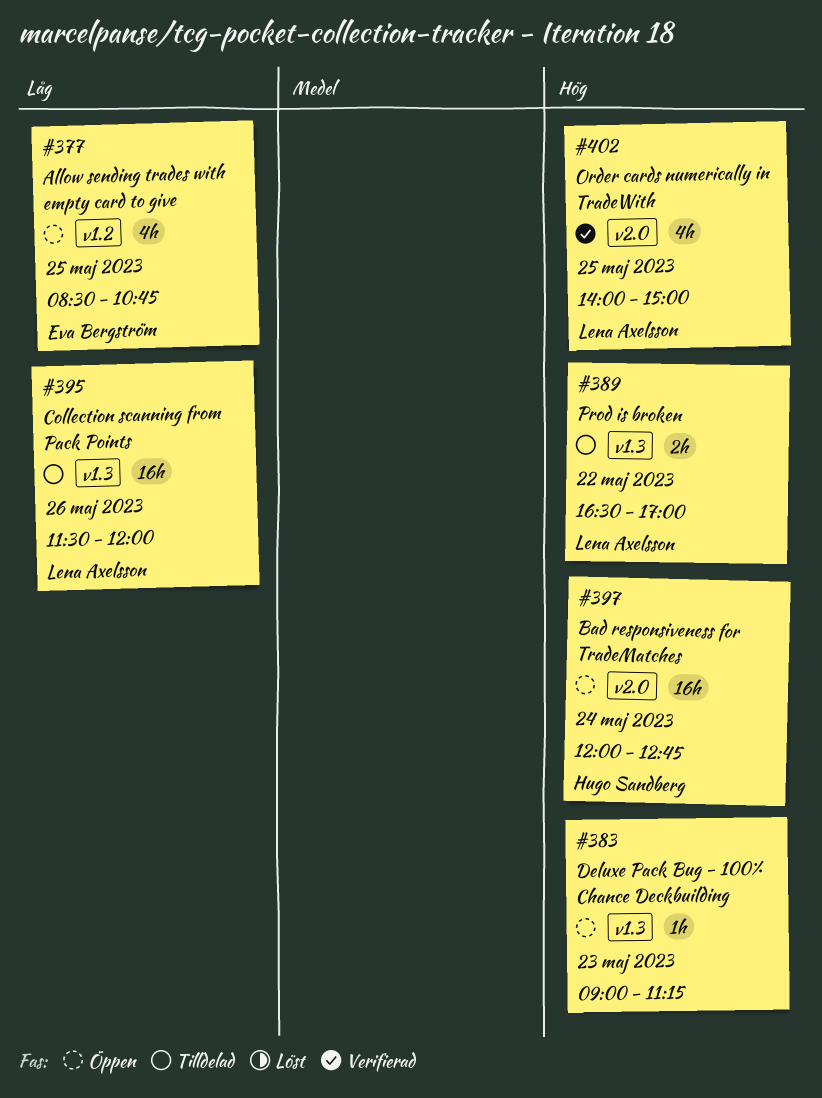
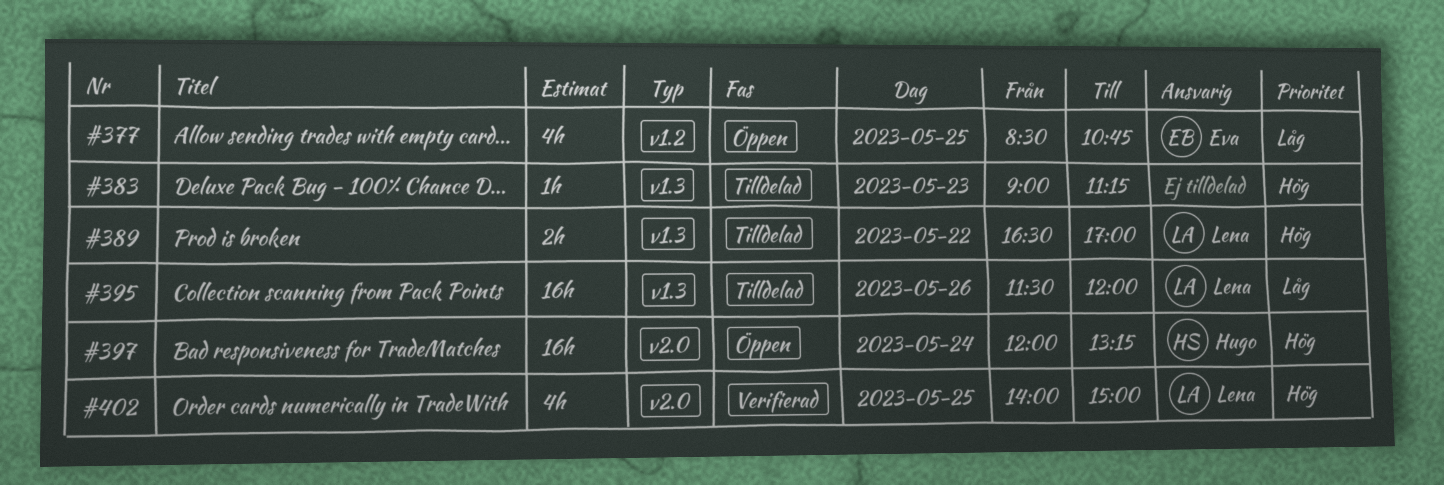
#383, status: Öppen -> Tilldelad
#397, ends: 12:45 -> 13:15

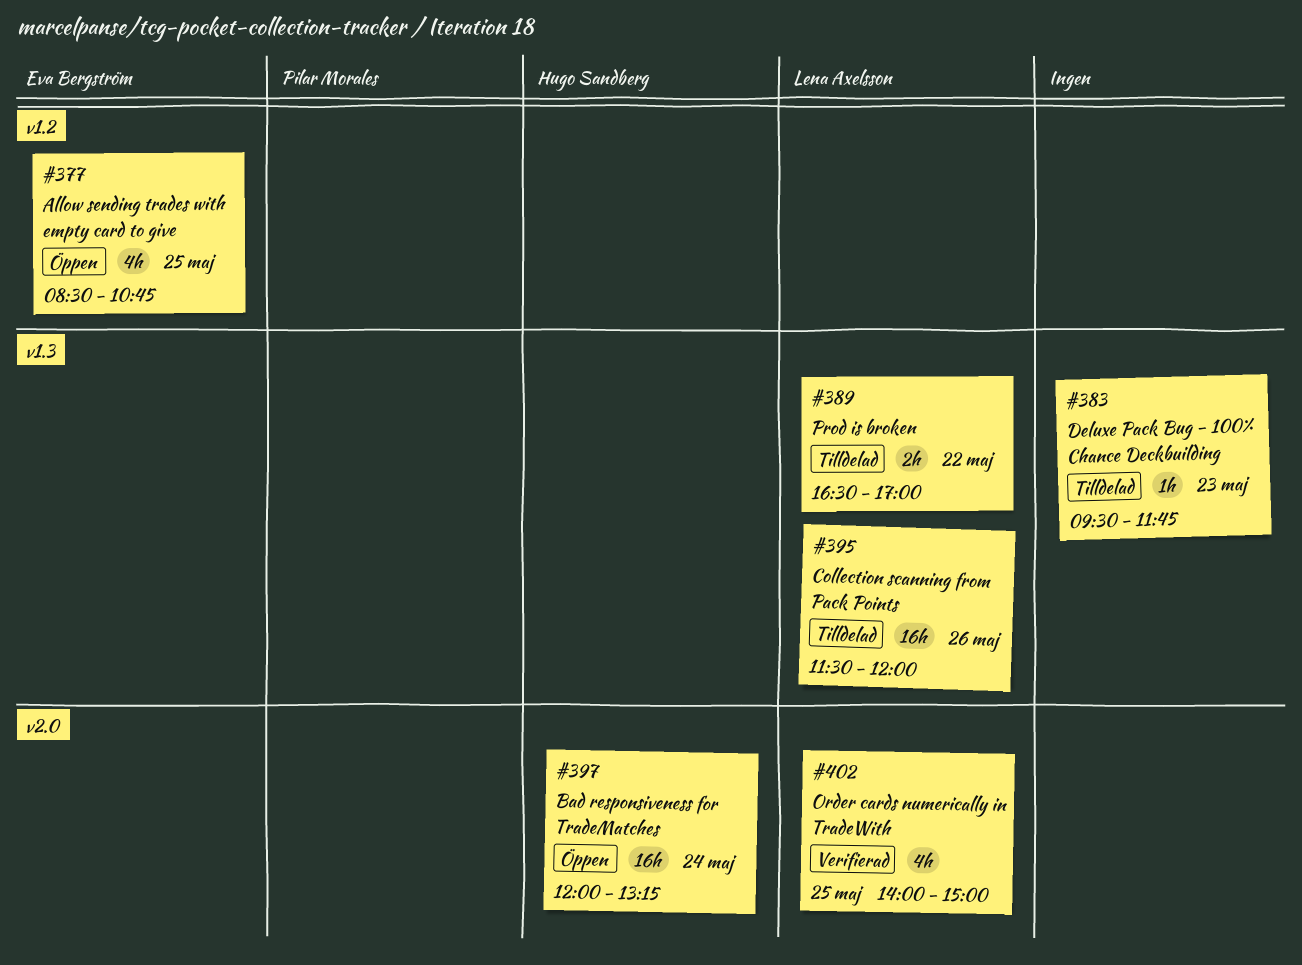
#383, begins: 09:00 -> 09:30
#383, ends: 11:15 -> 11:45

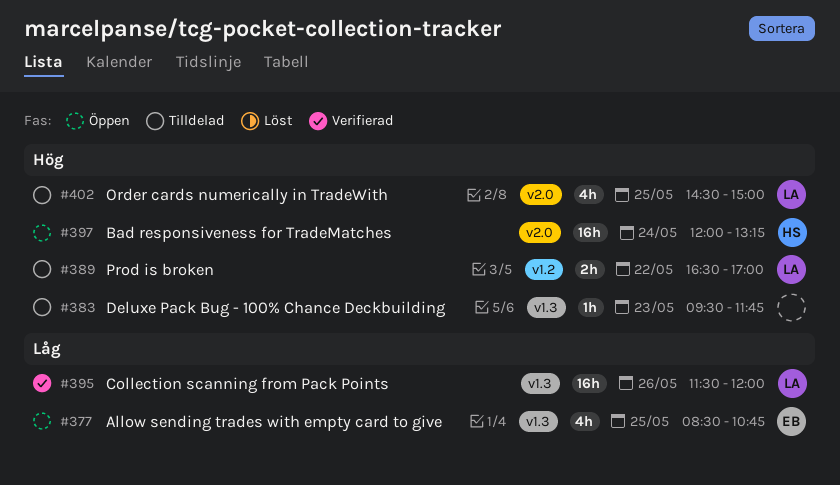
#377, label: v1.2 -> v1.3
#389, label: v1.3 -> v1.2
#395, status: Tilldelad -> Verifierad
#402, status: Verifierad -> Tilldelad
#402, begins: 14:00 -> 14:30

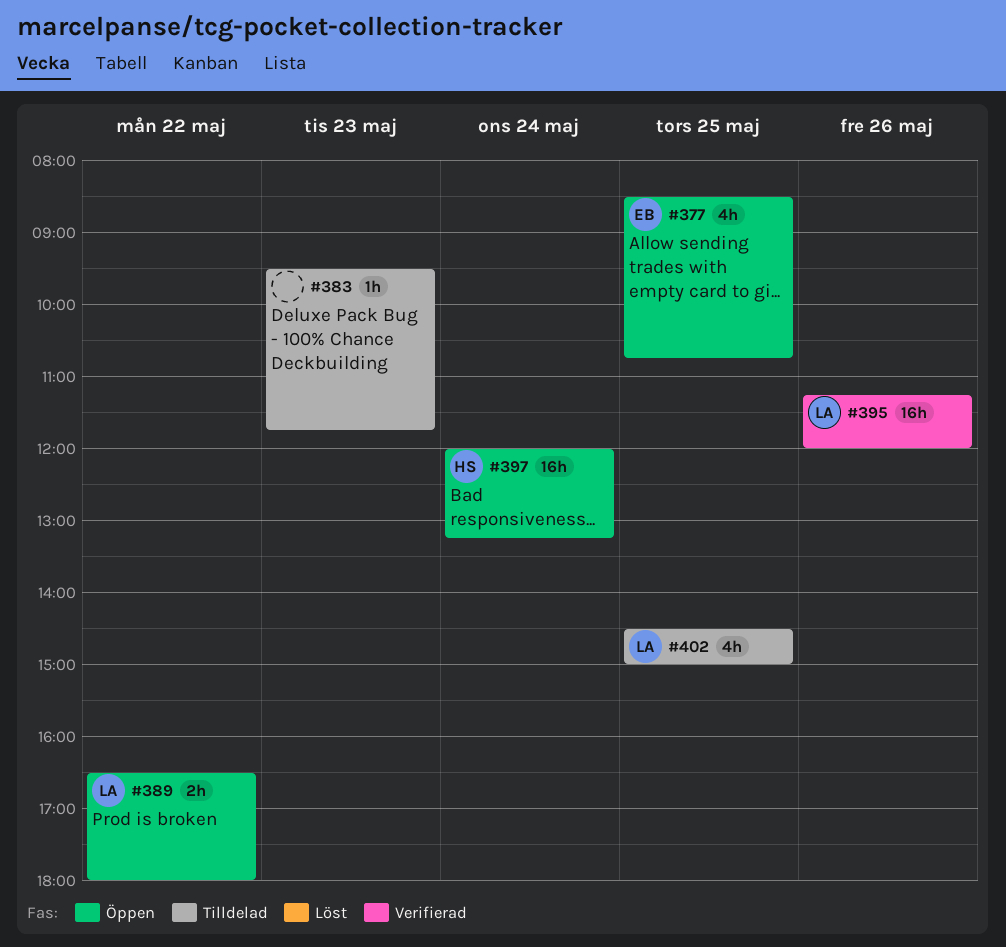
#389, status: Tilldelad -> Öppen
#389, ends: 17:00 -> 18:00
#395, begins: 11:30 -> 11:15

